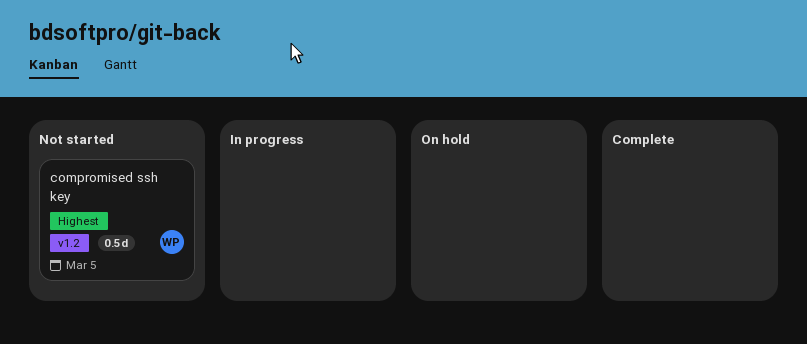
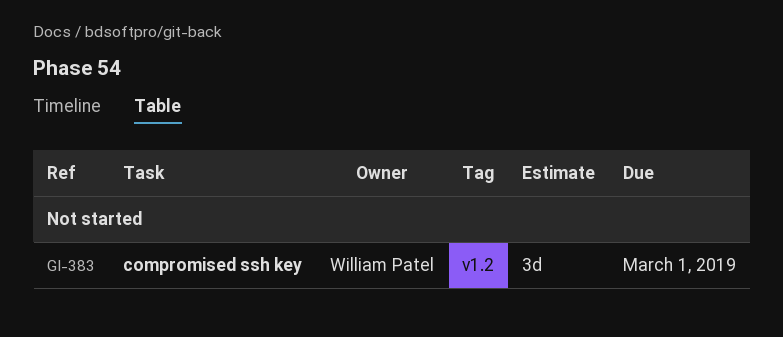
compromised ssh key, estimate: 0.5d -> 3d
compromised ssh key, due: Mar 5 -> Mar 1

